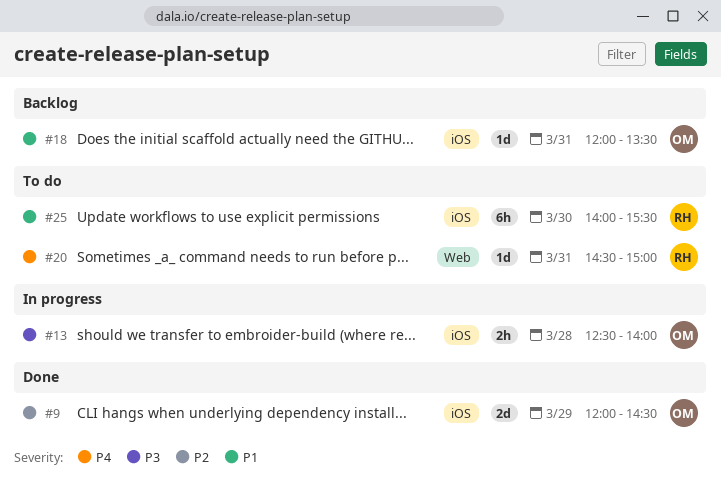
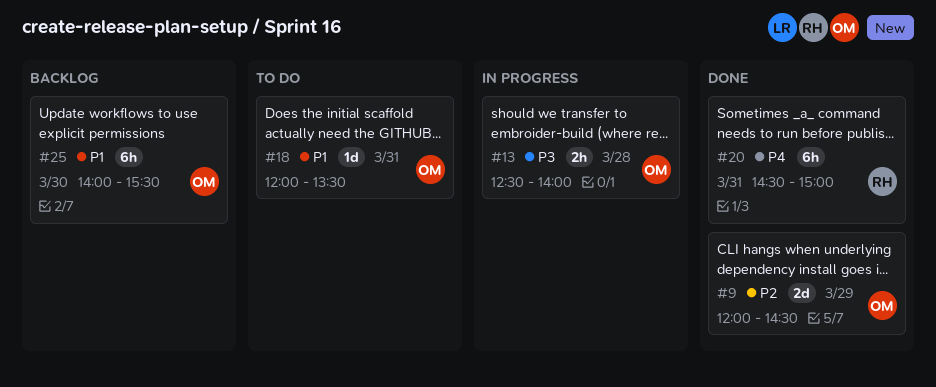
#18, status: Backlog -> To do
#20, status: To do -> Done
#20, estimate: 1d -> 6h
#25, status: To do -> Backlog
#25, owner: RH -> OM

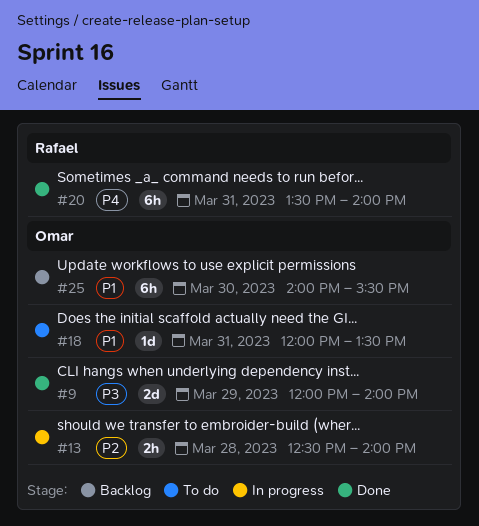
#9, priority: P2 -> P3
#9, ends: 14:30 -> 14:00
#13, priority: P3 -> P2
#20, begins: 14:30 -> 13:30
#20, ends: 15:00 -> 14:00

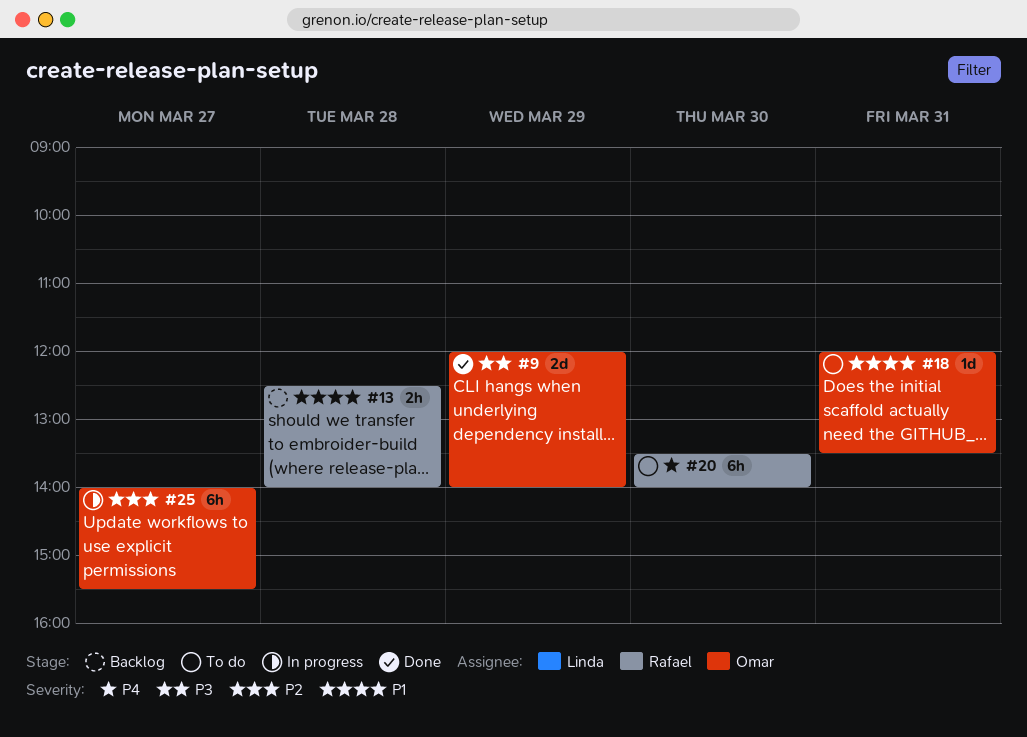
#13, status: In progress -> Backlog
#13, owner: Omar -> Rafael
#13, priority: P2 -> P1
#20, status: Done -> To do
#20, day: Mar 31 -> Mar 30
#25, status: Backlog -> In progress
#25, priority: P1 -> P2
#25, day: Mar 30 -> Mar 27

